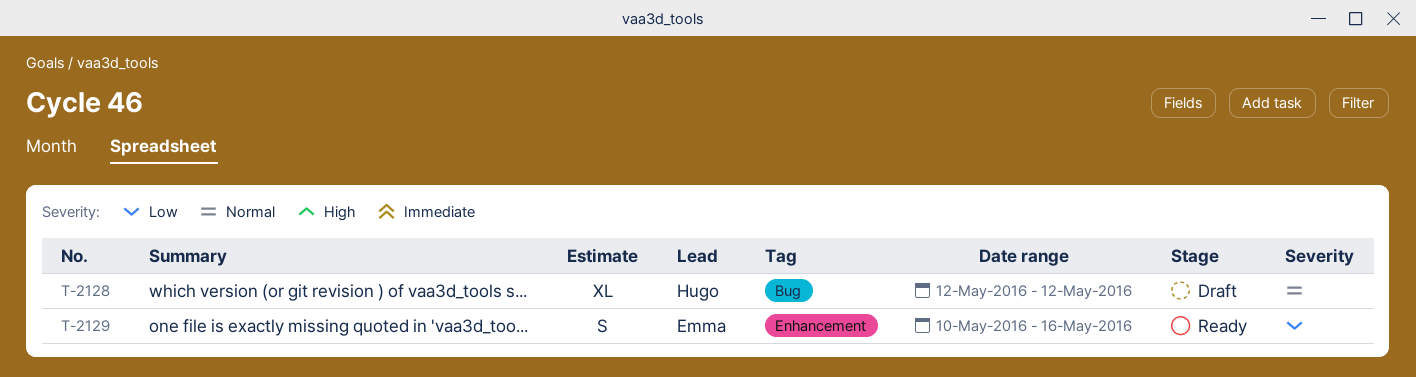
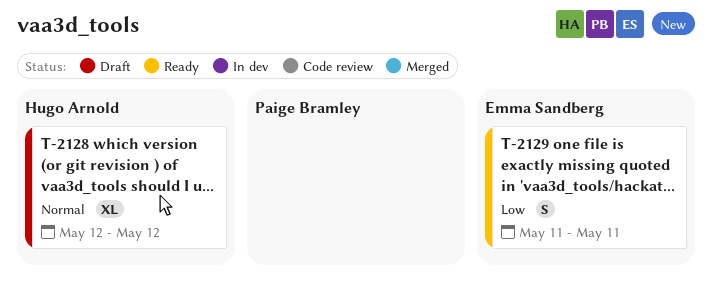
T-2129, start: May 10 -> May 11
T-2129, due: May 16 -> May 11

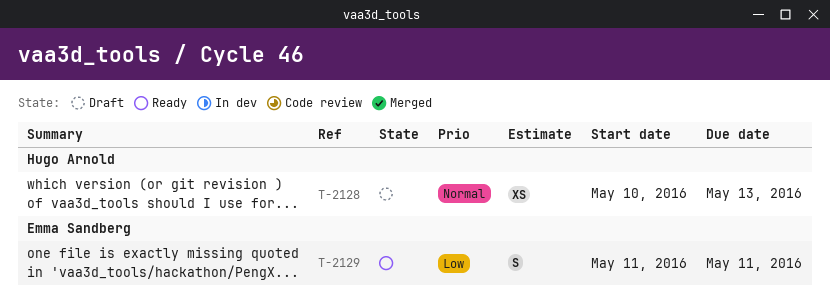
T-2128, estimate: XL -> XS
T-2128, start: May 12 -> May 10
T-2128, due: May 12 -> May 13

